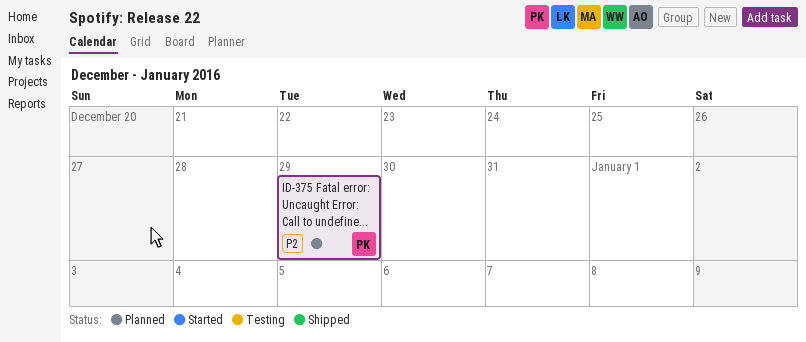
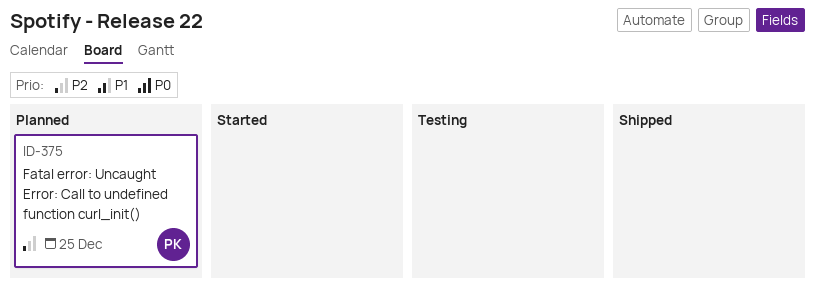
ID-375, due: Dec 29 -> Dec 25

